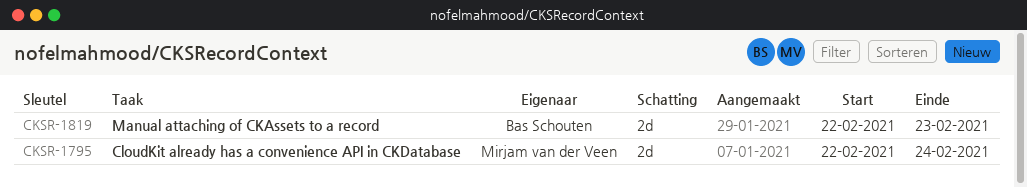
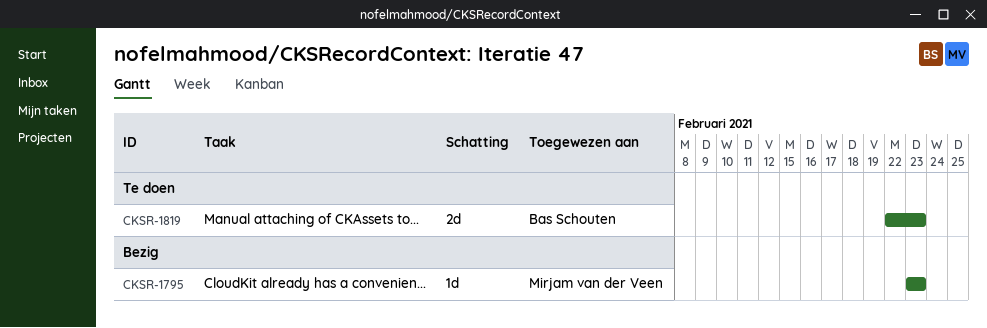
CKSR-1795, estimate: 2d -> 1d
CKSR-1795, start: Feb 22 -> Feb 23
CKSR-1795, due: Feb 24 -> Feb 23

